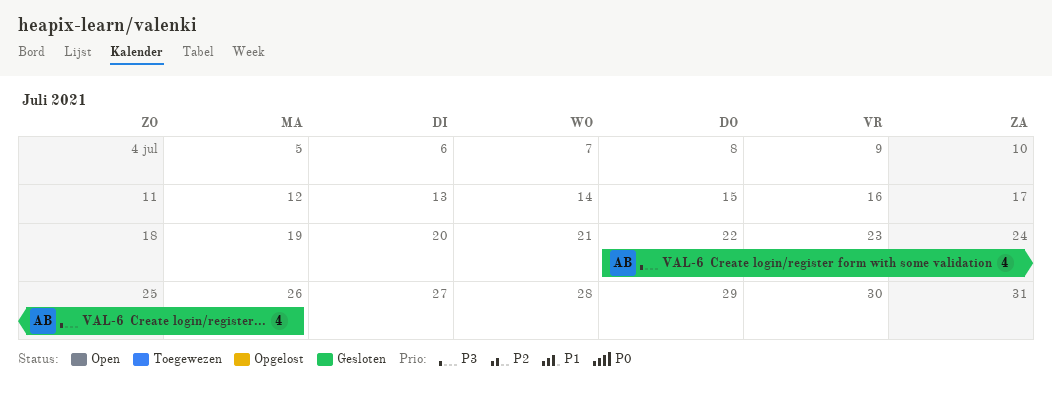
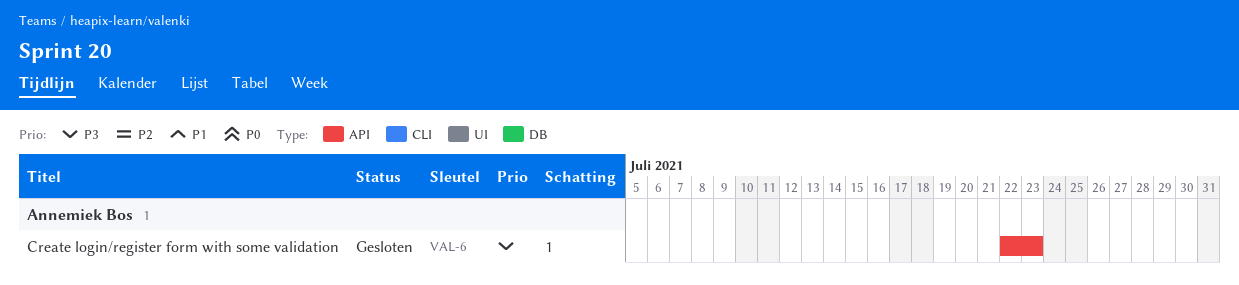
VAL-6, estimate: 4 -> 1
VAL-6, due: Jul 26 -> Jul 23

